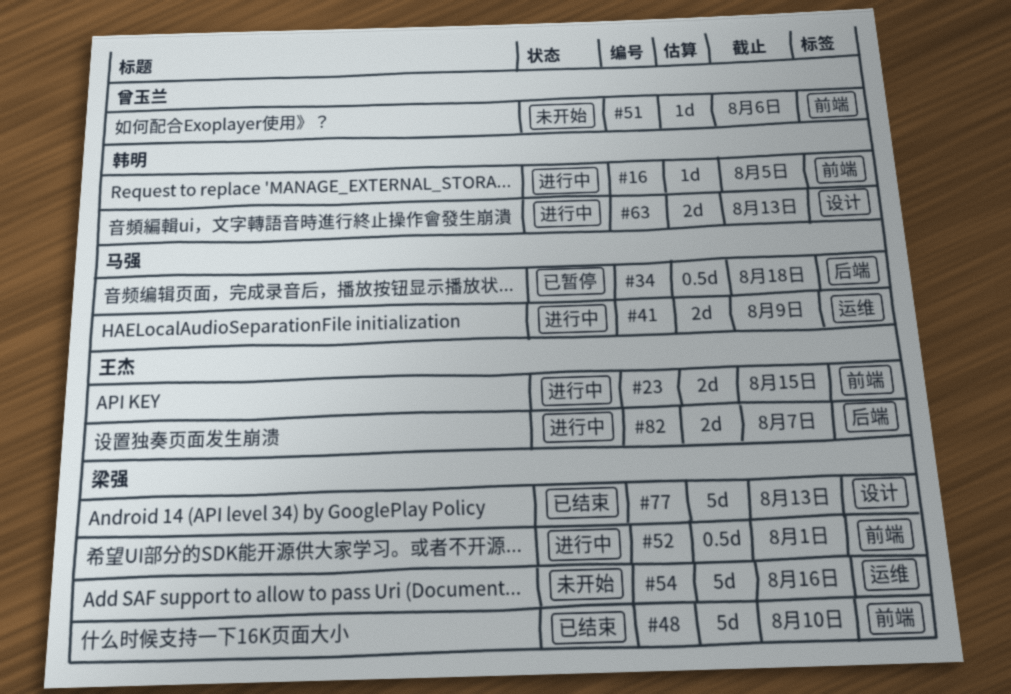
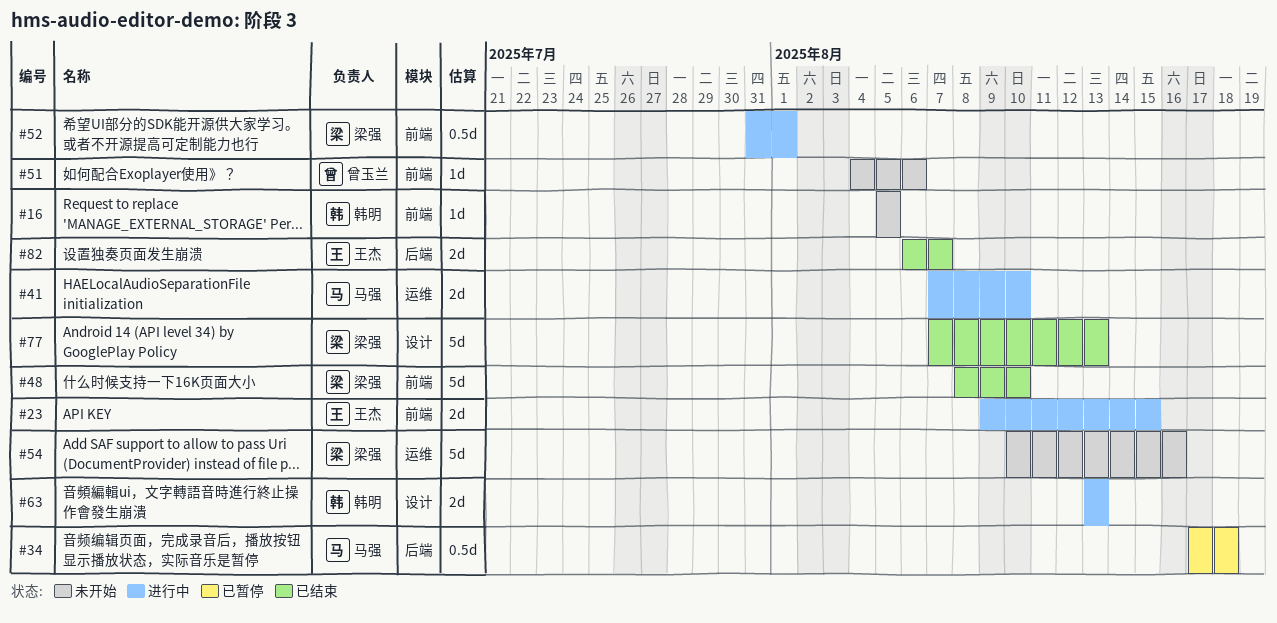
#16, status: 进行中 -> 未开始
#41, due: Aug 9 -> Aug 10
#82, status: 进行中 -> 已结束

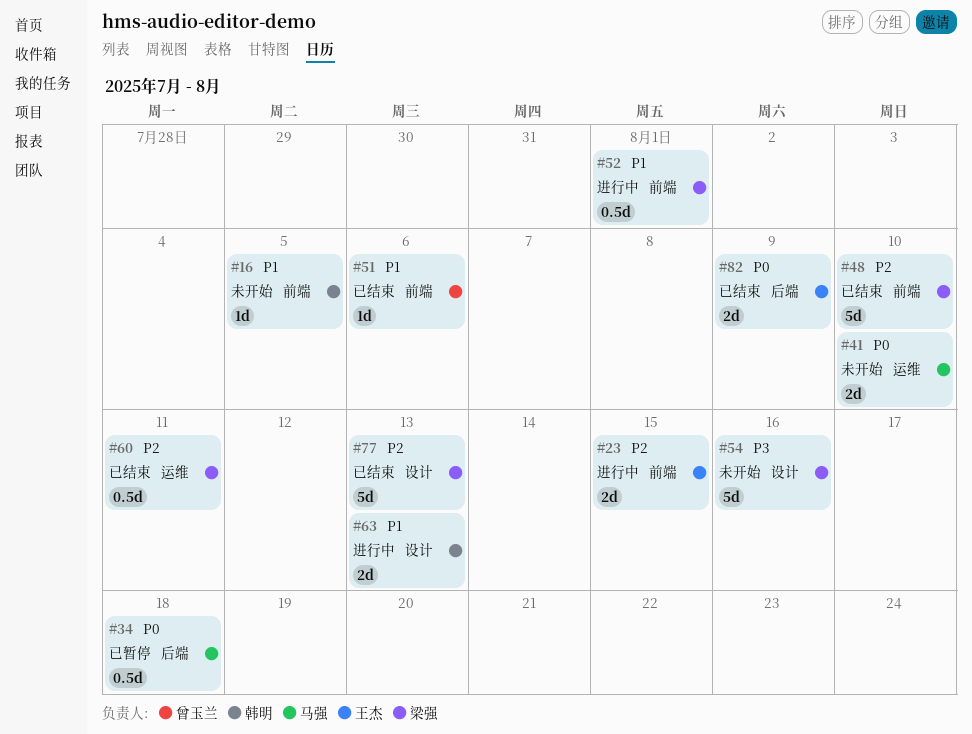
#41, status: 进行中 -> 未开始
#51, status: 未开始 -> 已结束
#54, label: 运维 -> 设计
#60: none -> present
#82, due: Aug 7 -> Aug 9

